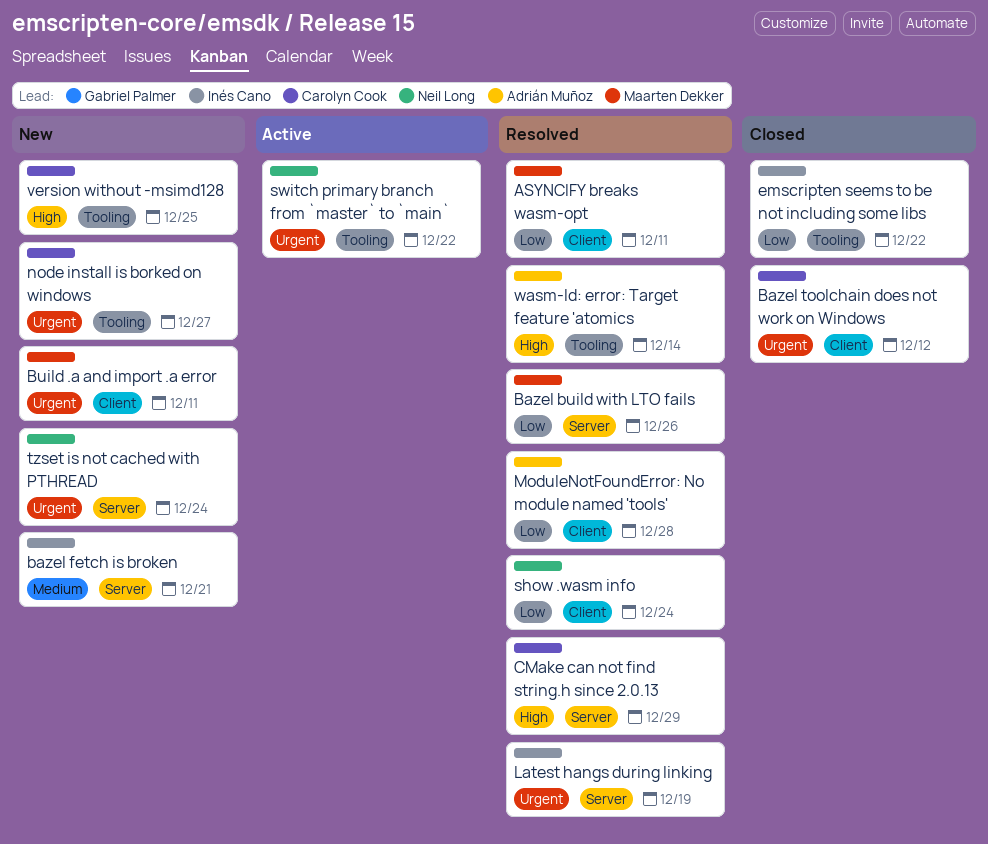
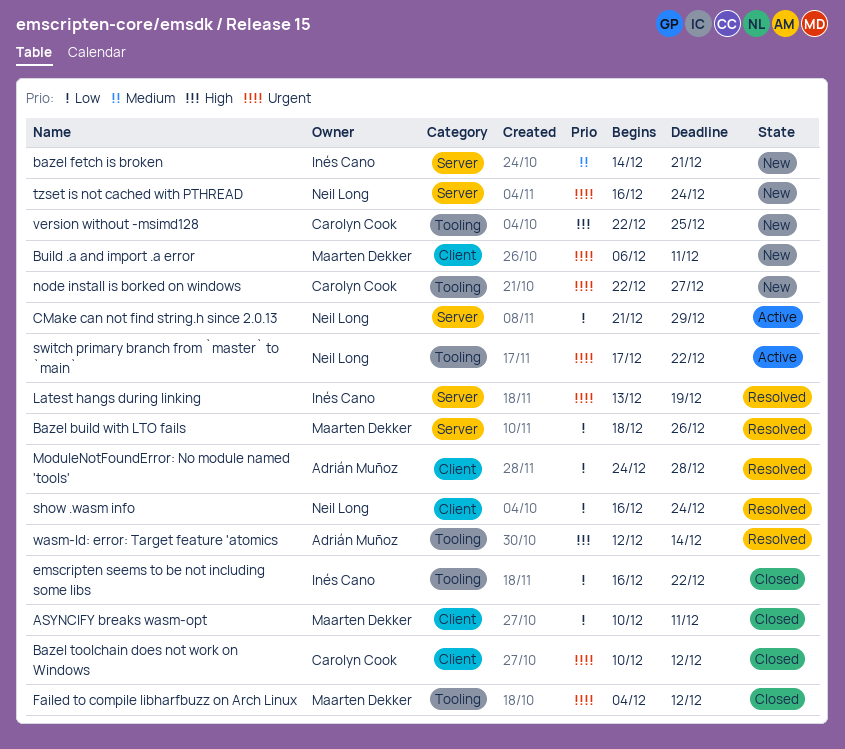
ASYNCIFY breaks wasm-opt, status: Resolved -> Closed
CMake can not find string.h since 2.0.13, status: Resolved -> Active
CMake can not find string.h since 2.0.13, owner: Carolyn Cook -> Neil Long
CMake can not find string.h since 2.0.13, priority: High -> Low
Failed to compile libharfbuzz on Arch Linux: none -> present

